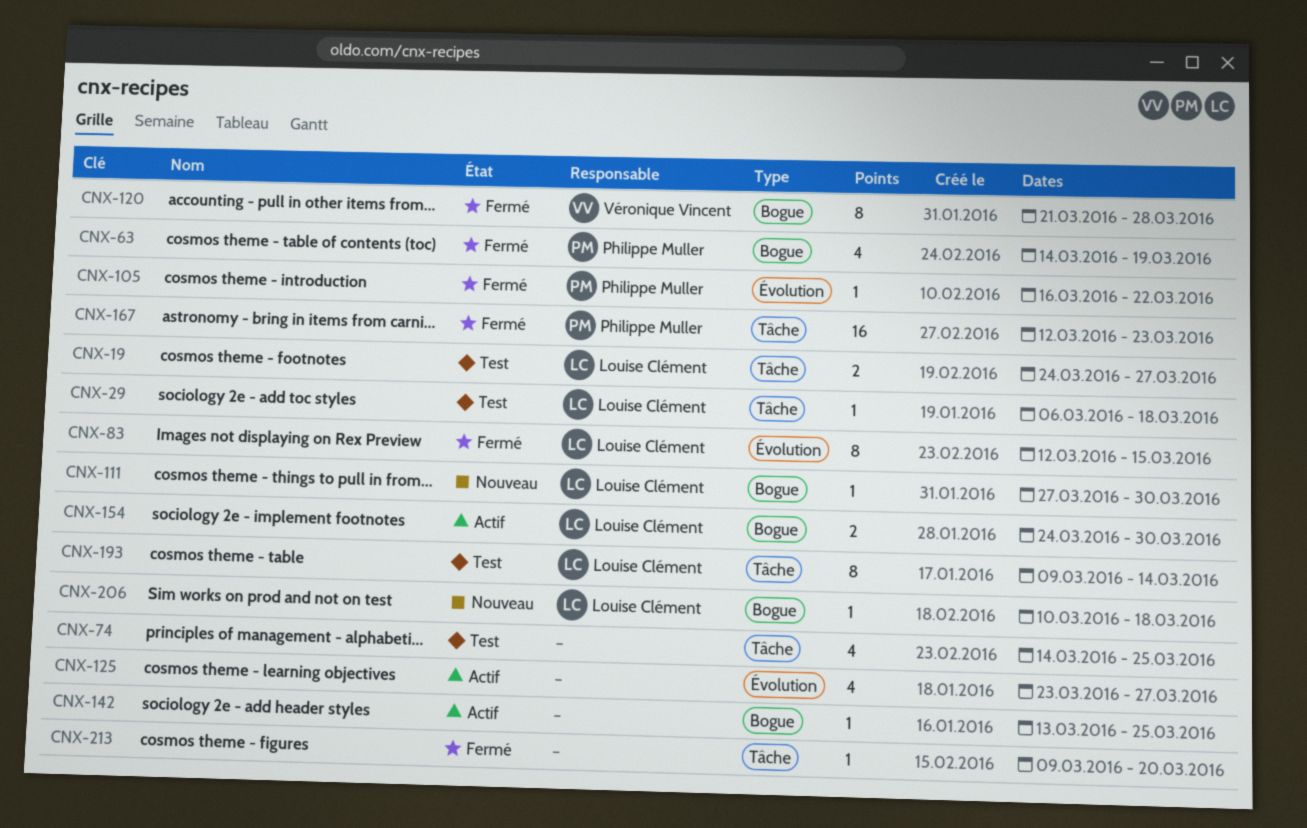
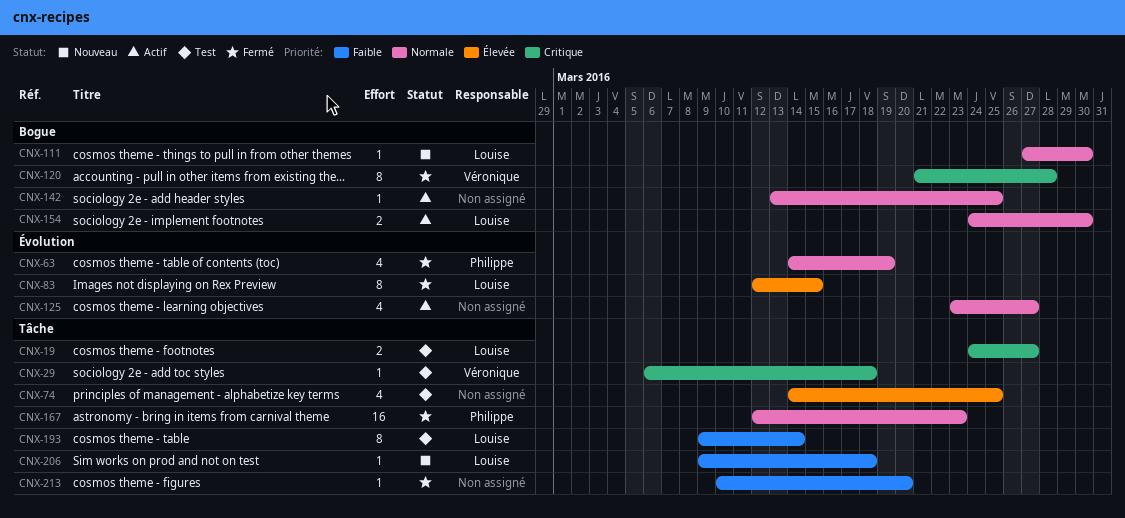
CNX-29, owner: Louise Clément -> Véronique Vincent
CNX-63, label: Bogue -> Évolution
CNX-105: present -> none
CNX-206, label: Bogue -> Tâche
CNX-206, start: Mar 10 -> Mar 9
CNX-213, start: Mar 9 -> Mar 10

